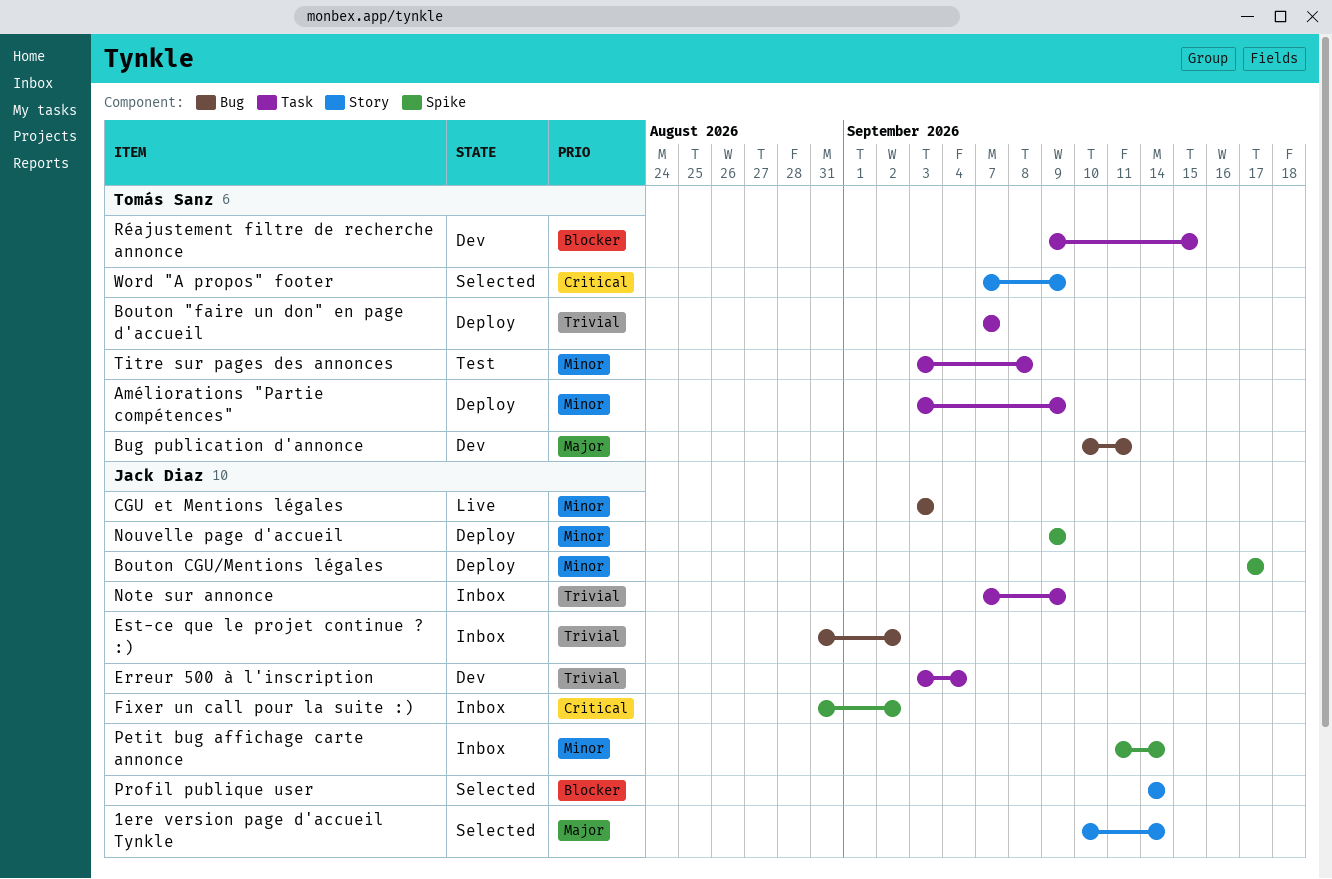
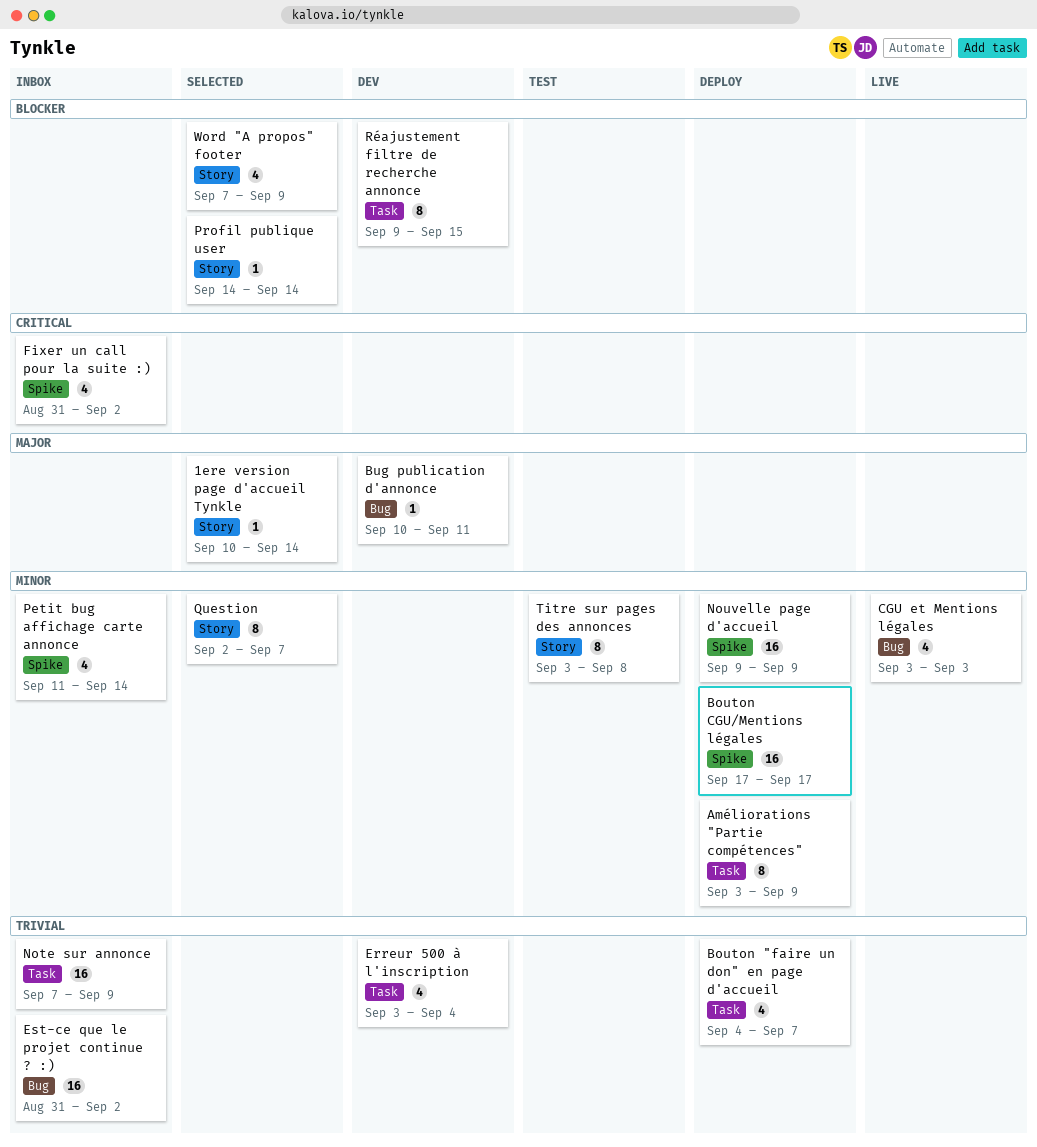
Bouton "faire un don" en page d'accueil, start: Sep 7 -> Sep 4
Question: none -> present
Titre sur pages des annonces, label: Task -> Story
Word "A propos" footer, priority: Critical -> Blocker

